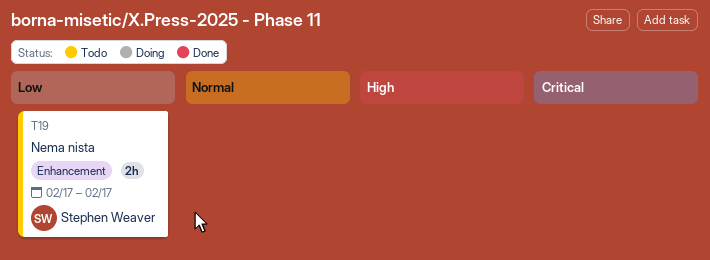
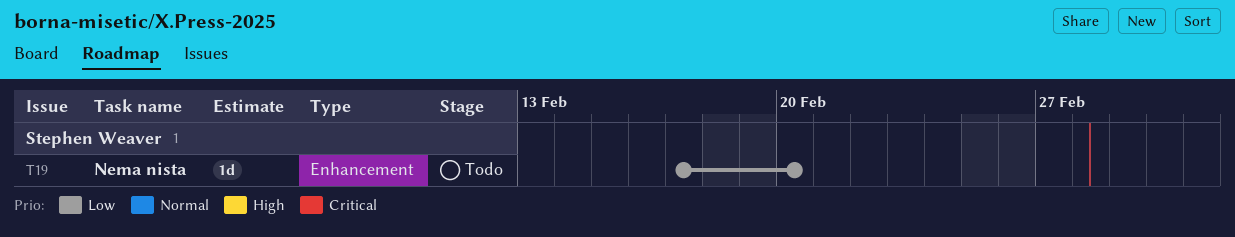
T19, estimate: 2h -> 1d
T19, due: Feb 17 -> Feb 20

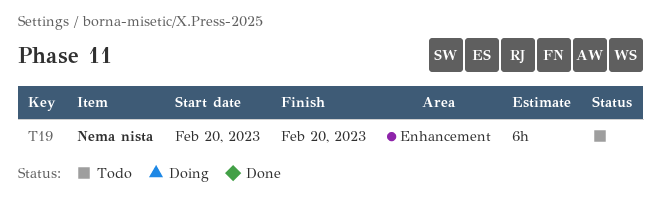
T19, estimate: 1d -> 6h
T19, start: Feb 17 -> Feb 20

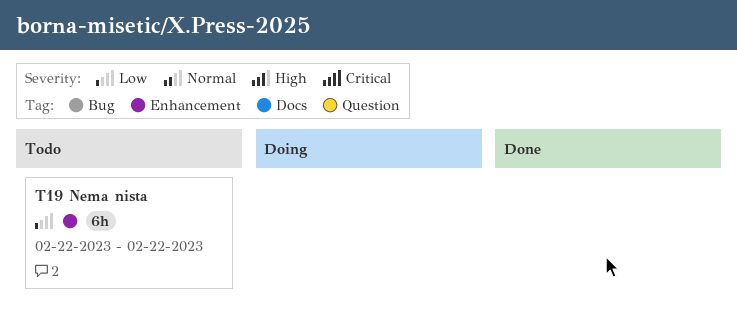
T19, start: Feb 20 -> Feb 22
T19, due: Feb 20 -> Feb 22

